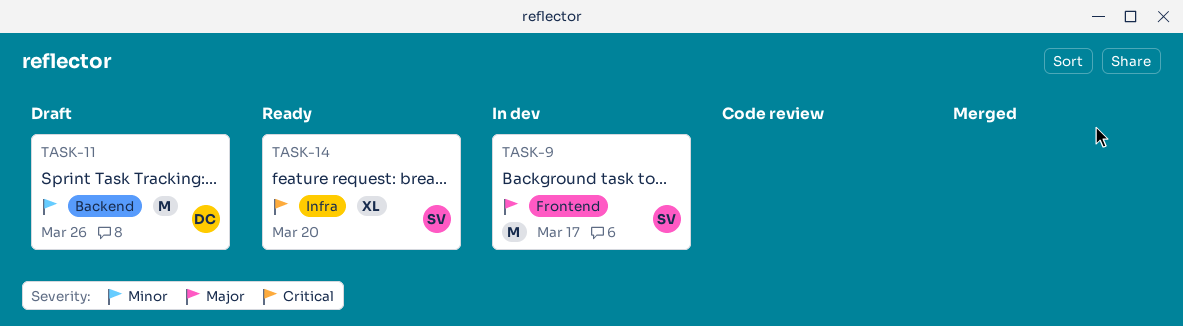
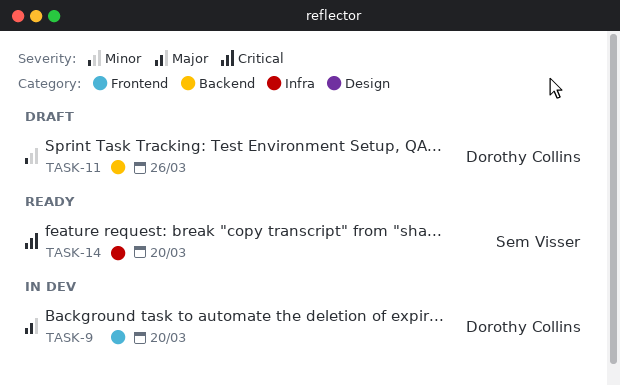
TASK-9, owner: Sem Visser -> Dorothy Collins
TASK-9, due: Mar 17 -> Mar 20

